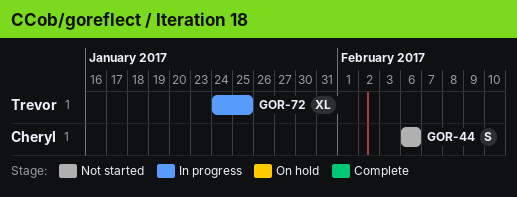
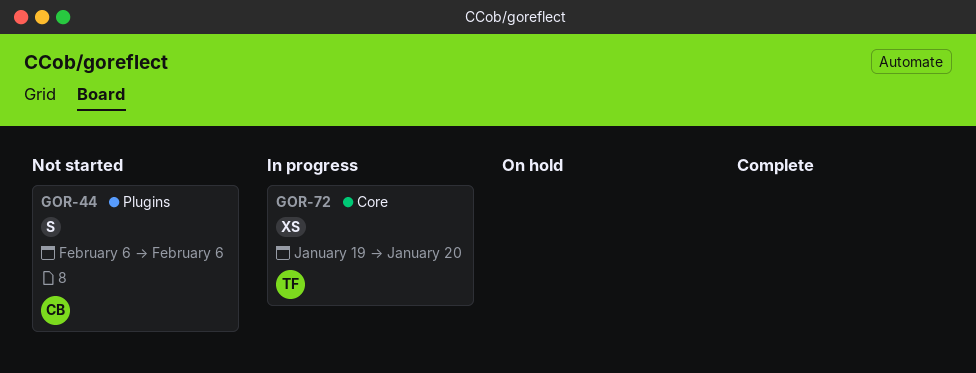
GOR-72, estimate: XL -> XS
GOR-72, start: Jan 24 -> Jan 19
GOR-72, due: Jan 25 -> Jan 20

